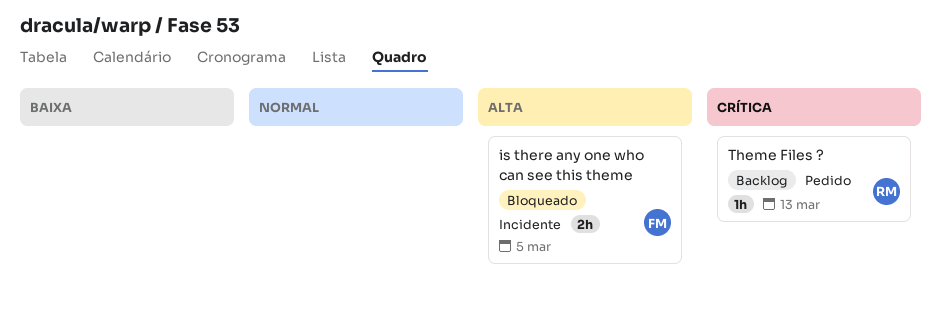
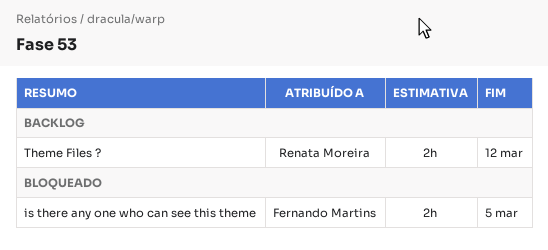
Theme Files ?, estimate: 1h -> 2h
Theme Files ?, due: Mar 13 -> Mar 12

